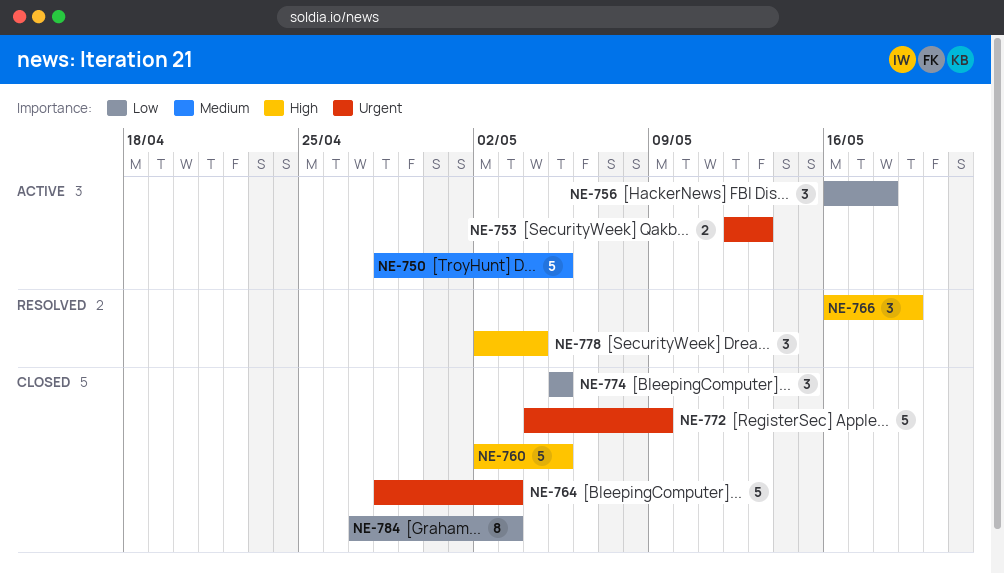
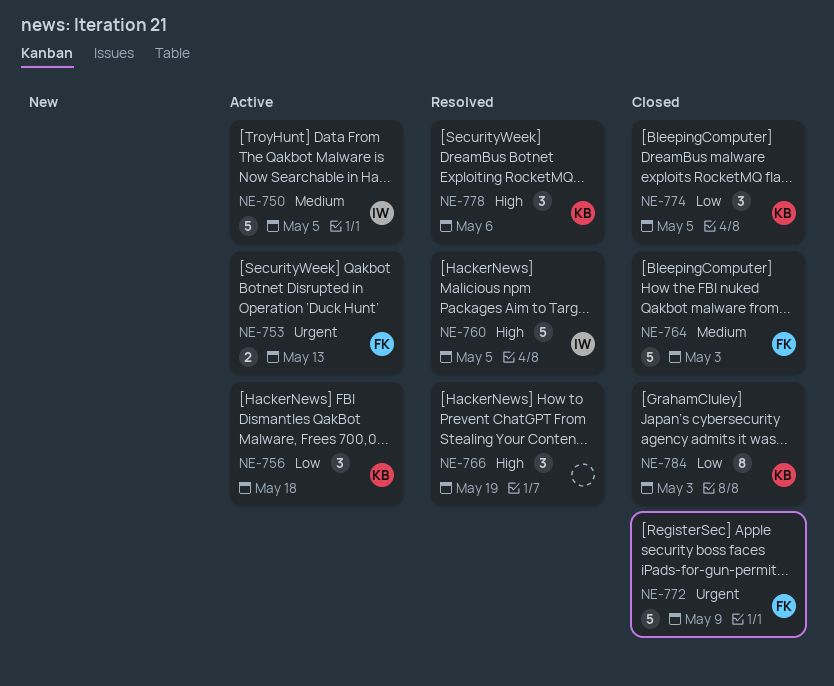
NE-760, status: Closed -> Resolved
NE-764, priority: Urgent -> Medium
NE-778, due: May 4 -> May 6

